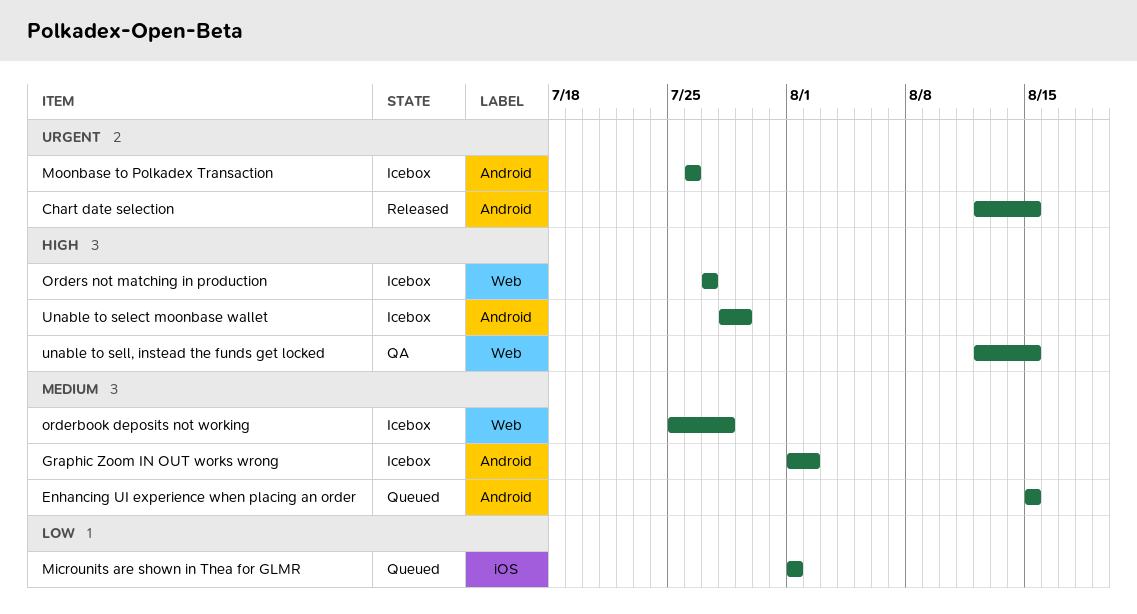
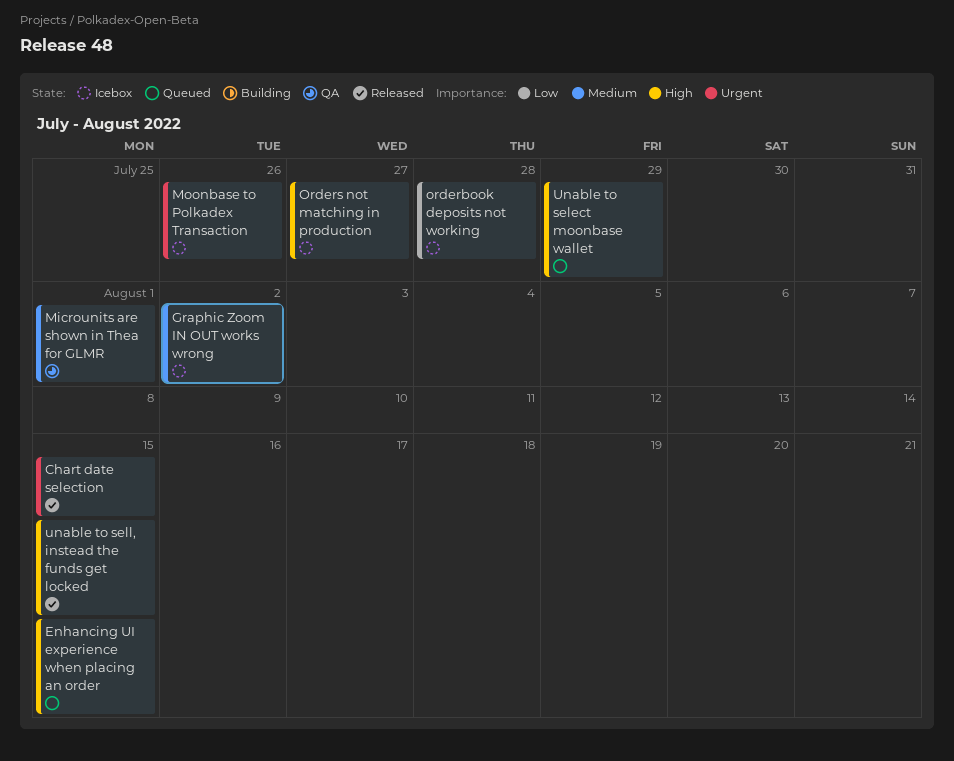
Enhancing UI experience when placing an order, priority: Medium -> High
Microunits are shown in Thea for GLMR, status: Queued -> QA
Microunits are shown in Thea for GLMR, priority: Low -> Medium
orderbook deposits not working, priority: Medium -> Low
Unable to select moonbase wallet, status: Icebox -> Queued
unable to sell, instead the funds get locked, status: QA -> Released

